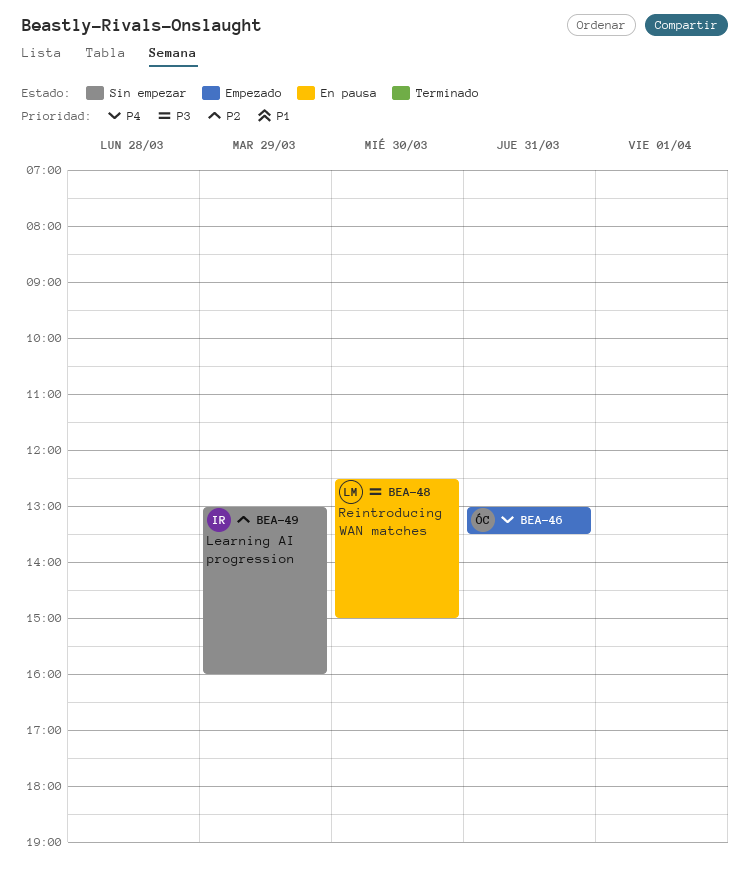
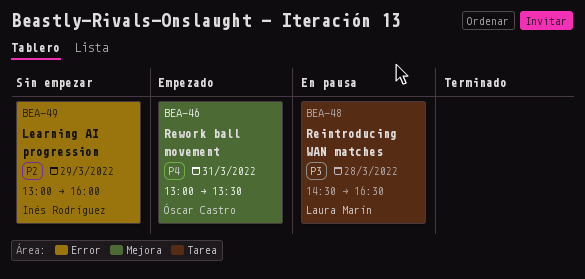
BEA-48, day: Mar 30 -> Mar 28
BEA-48, begins: 12:30 -> 14:30
BEA-48, ends: 15:00 -> 16:30

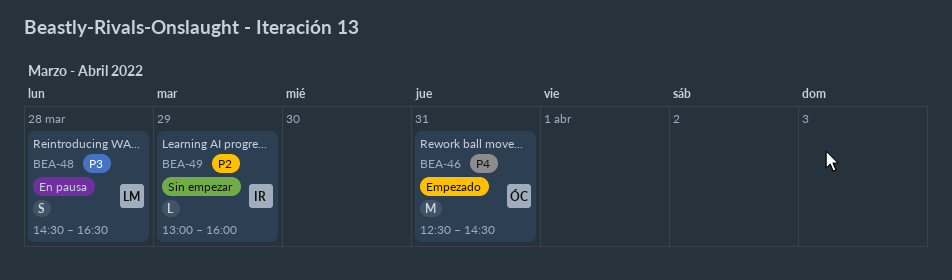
BEA-46, begins: 13:00 -> 12:30
BEA-46, ends: 13:30 -> 14:30

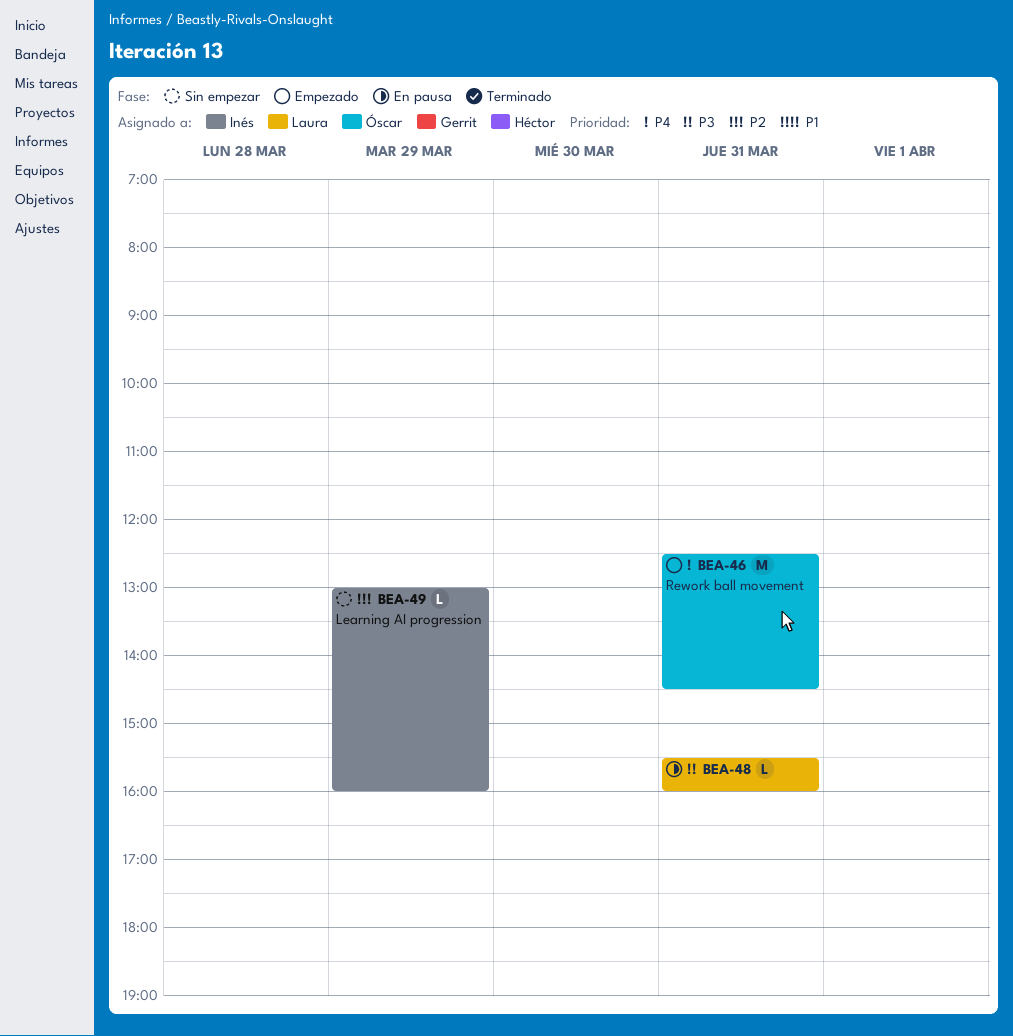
BEA-48, estimate: S -> L
BEA-48, day: Mar 28 -> Mar 31
BEA-48, begins: 14:30 -> 15:30
BEA-48, ends: 16:30 -> 16:00

